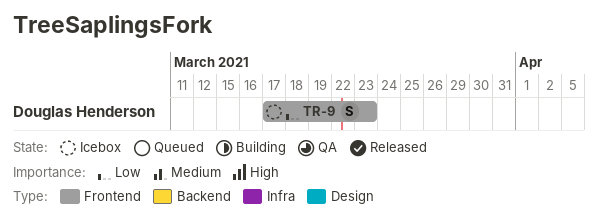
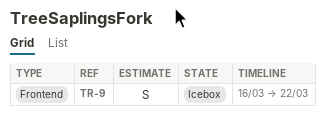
TR-9, start: Mar 17 -> Mar 16
TR-9, due: Mar 23 -> Mar 22

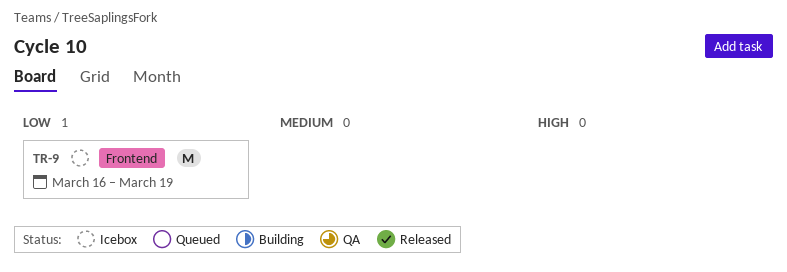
TR-9, estimate: S -> M
TR-9, due: Mar 22 -> Mar 19

